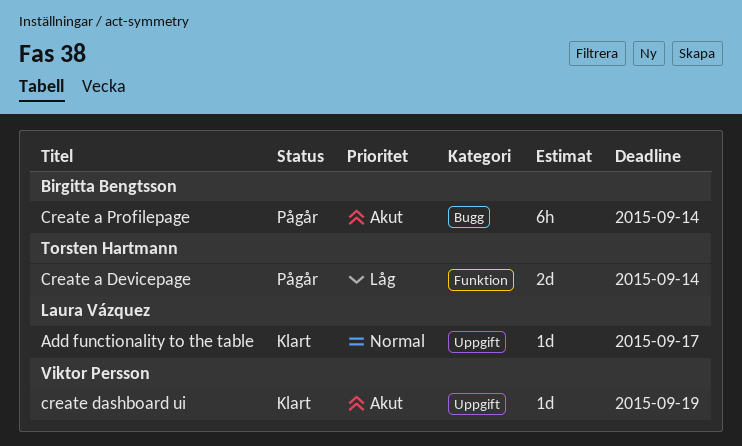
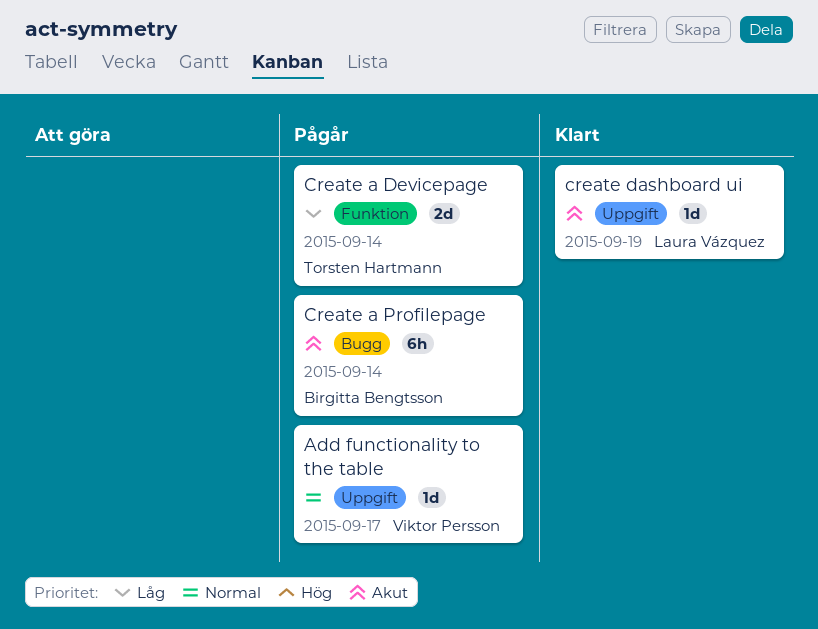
Add functionality to the table, status: Klart -> Pågår
Add functionality to the table, owner: Laura Vázquez -> Viktor Persson
create dashboard ui, owner: Viktor Persson -> Laura Vázquez

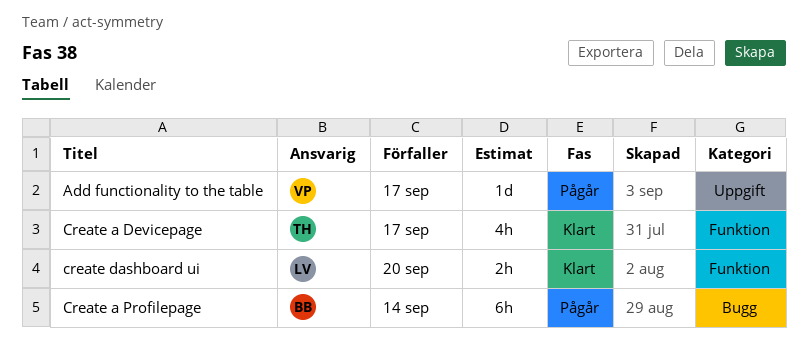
Create a Devicepage, status: Pågår -> Klart
Create a Devicepage, estimate: 2d -> 4h
Create a Devicepage, due: Sep 14 -> Sep 17
create dashboard ui, label: Uppgift -> Funktion
create dashboard ui, estimate: 1d -> 2h
create dashboard ui, due: Sep 19 -> Sep 20

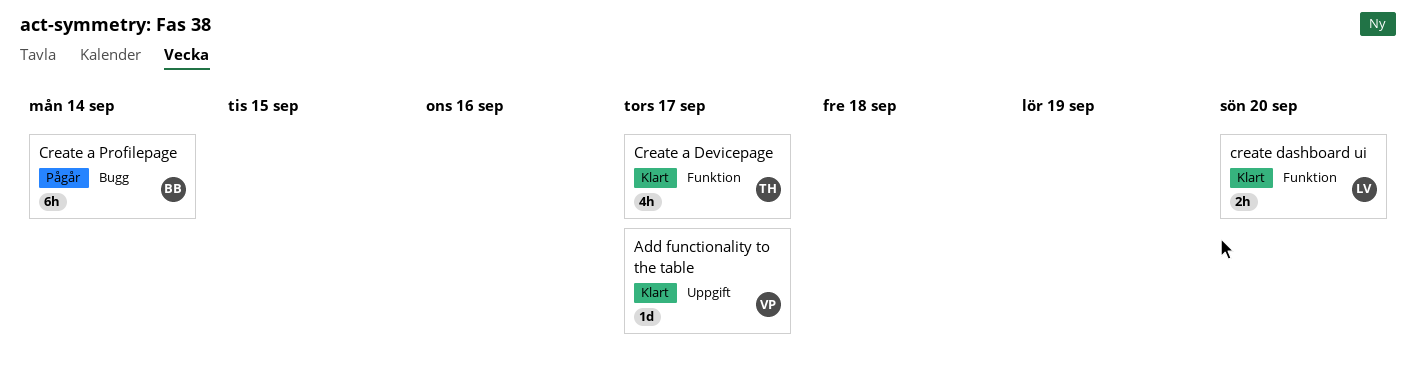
Add functionality to the table, status: Pågår -> Klart

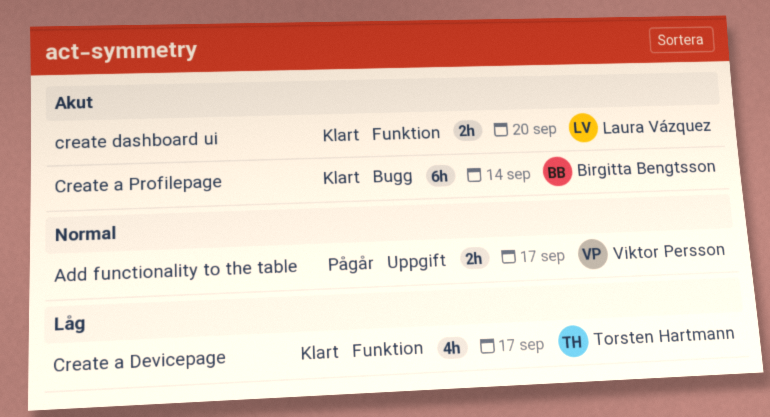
Add functionality to the table, status: Klart -> Pågår
Add functionality to the table, estimate: 1d -> 2h
Create a Profilepage, status: Pågår -> Klart

